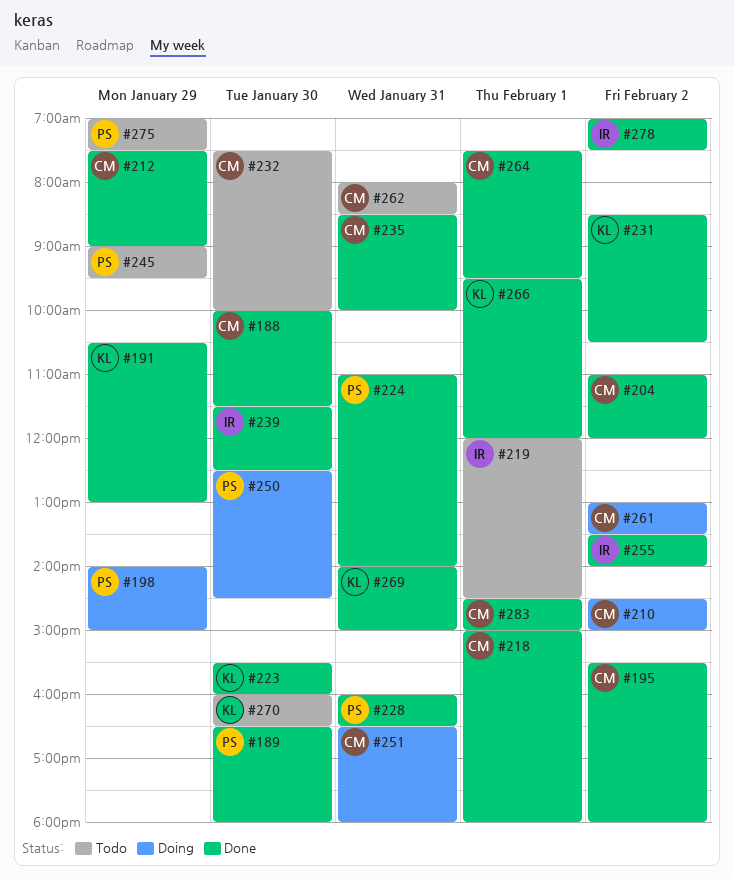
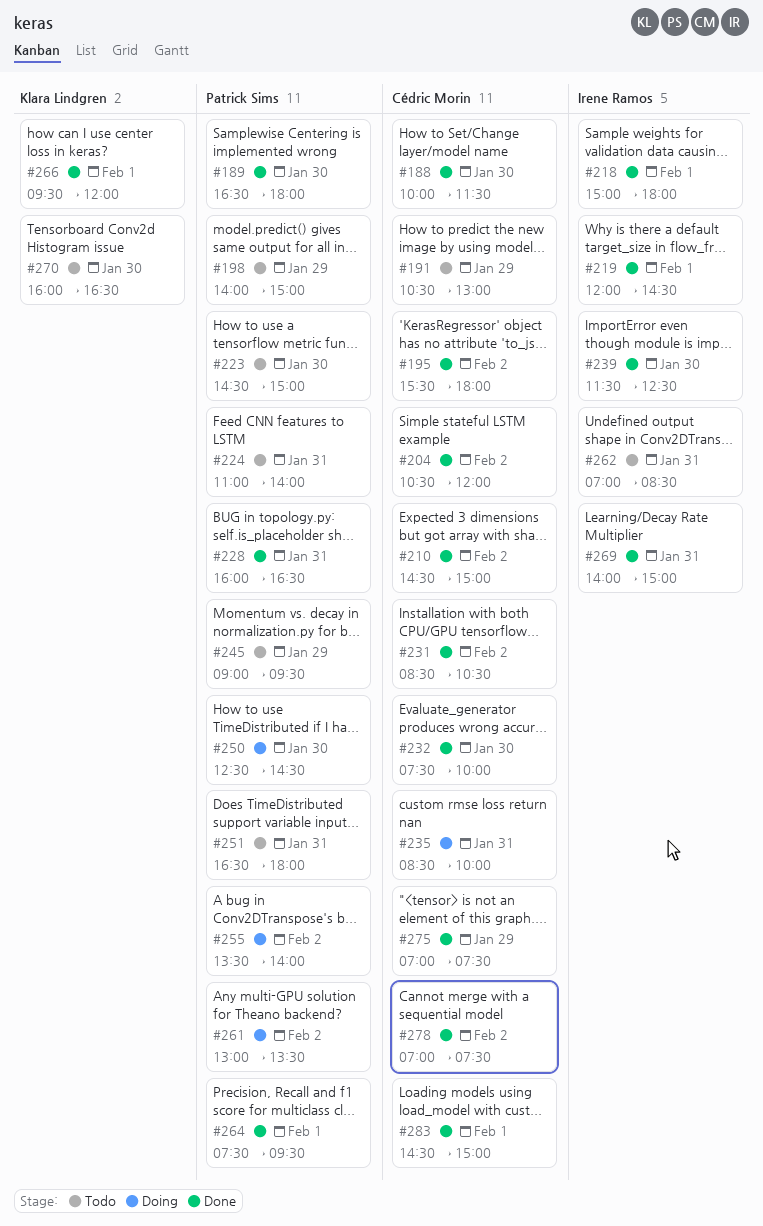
#191, status: Done -> Todo
#191, owner: Klara Lindgren -> Cédric Morin
#198, status: Doing -> Todo
#204, begins: 11:00 -> 10:30
#210, status: Doing -> Done
#212: present -> none
#218, owner: Cédric Morin -> Irene Ramos
#219, status: Todo -> Done
#223, status: Done -> Todo
#223, owner: Klara Lindgren -> Patrick Sims
#223, begins: 15:30 -> 14:30
#223, ends: 16:00 -> 15:00
#224, status: Done -> Todo
#231, owner: Klara Lindgren -> Cédric Morin
#232, status: Todo -> Done
#235, status: Done -> Doing
#251, status: Doing -> Todo
#251, owner: Cédric Morin -> Patrick Sims
#255, status: Done -> Doing
#255, owner: Irene Ramos -> Patrick Sims
#261, owner: Cédric Morin -> Patrick Sims
#262, owner: Cédric Morin -> Irene Ramos
#262, begins: 08:00 -> 07:00
#264, owner: Cédric Morin -> Patrick Sims
#269, owner: Klara Lindgren -> Irene Ramos
#275, status: Todo -> Done
#275, owner: Patrick Sims -> Cédric Morin
#278, owner: Irene Ramos -> Cédric Morin

